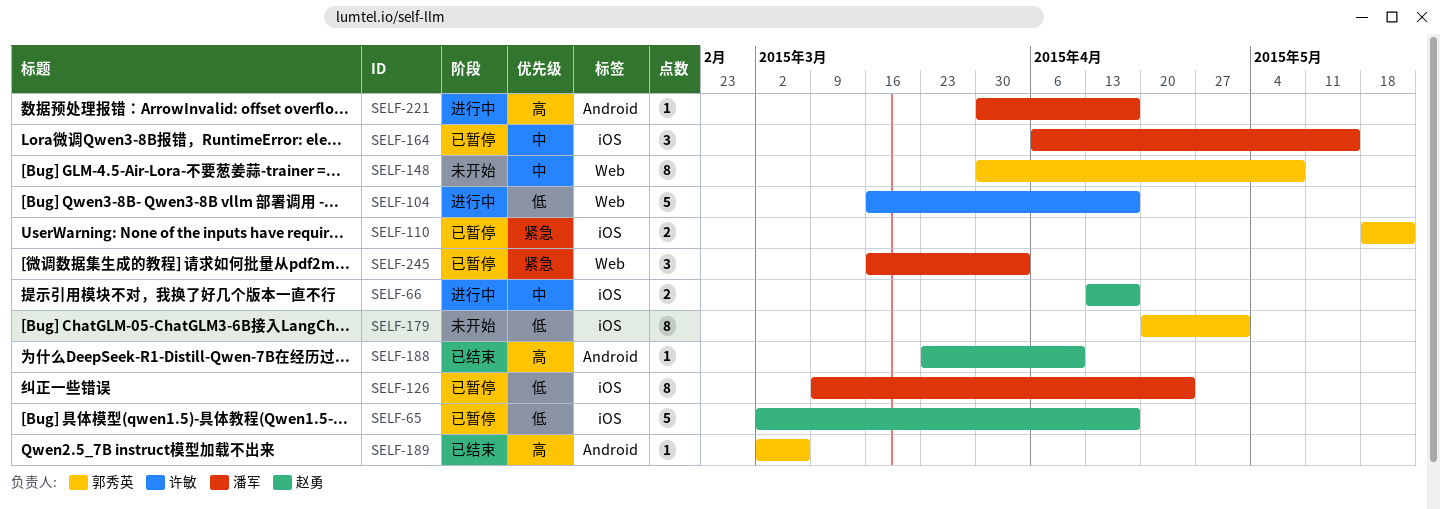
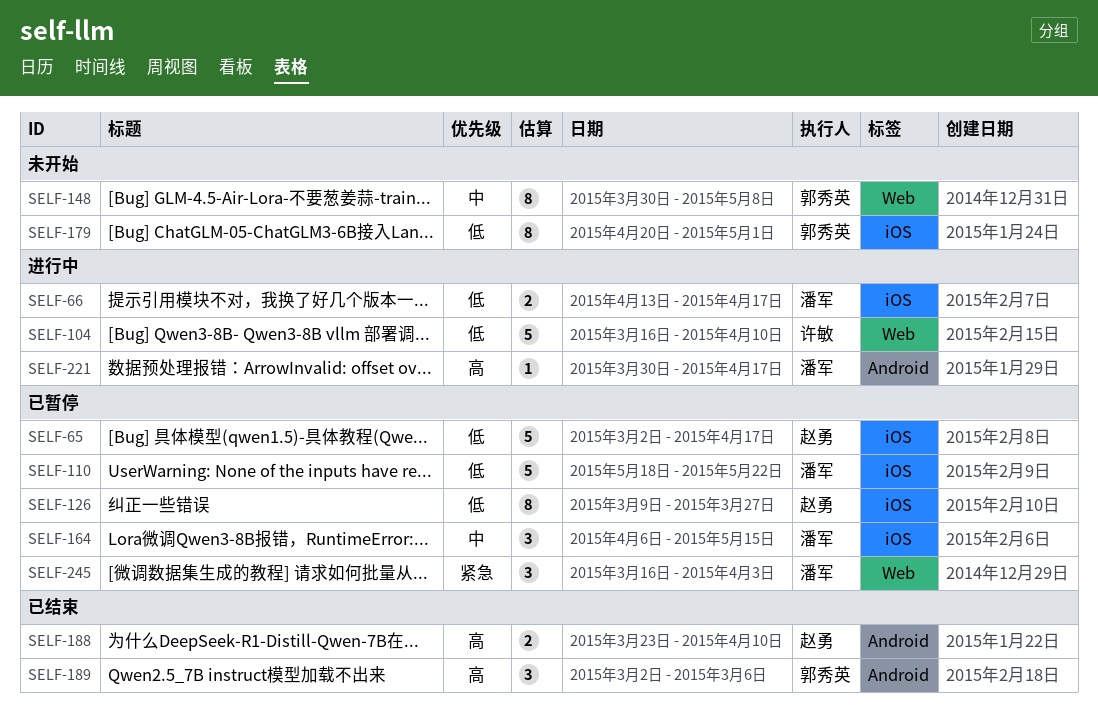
SELF-66, owner: 赵勇 -> 潘军
SELF-66, priority: 中 -> 低
SELF-104, due: Apr 17 -> Apr 10
SELF-110, owner: 郭秀英 -> 潘军
SELF-110, priority: 紧急 -> 低
SELF-110, estimate: 2 -> 5
SELF-126, owner: 潘军 -> 赵勇
SELF-126, due: Apr 24 -> Mar 27
SELF-188, estimate: 1 -> 2
SELF-189, estimate: 1 -> 3

